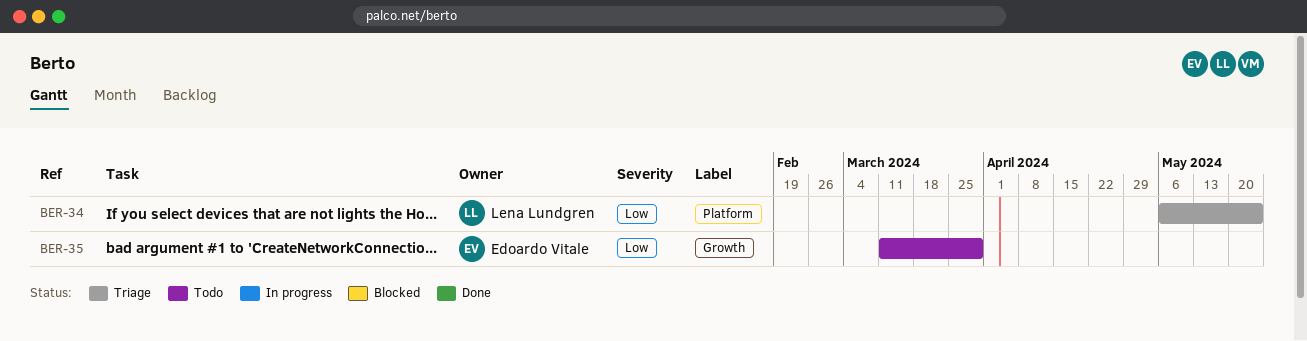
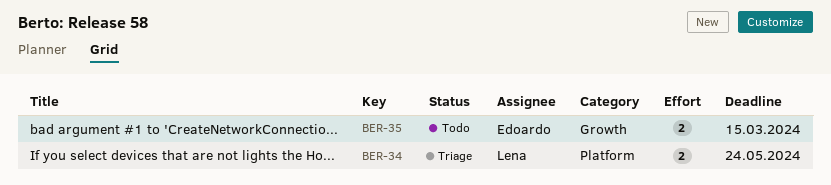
BER-35, due: Mar 29 -> Mar 15

